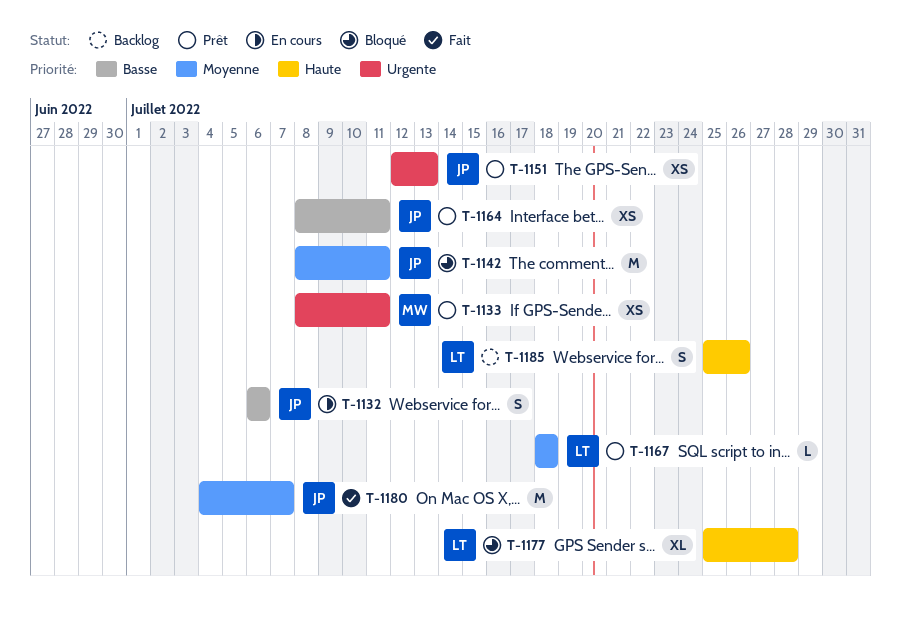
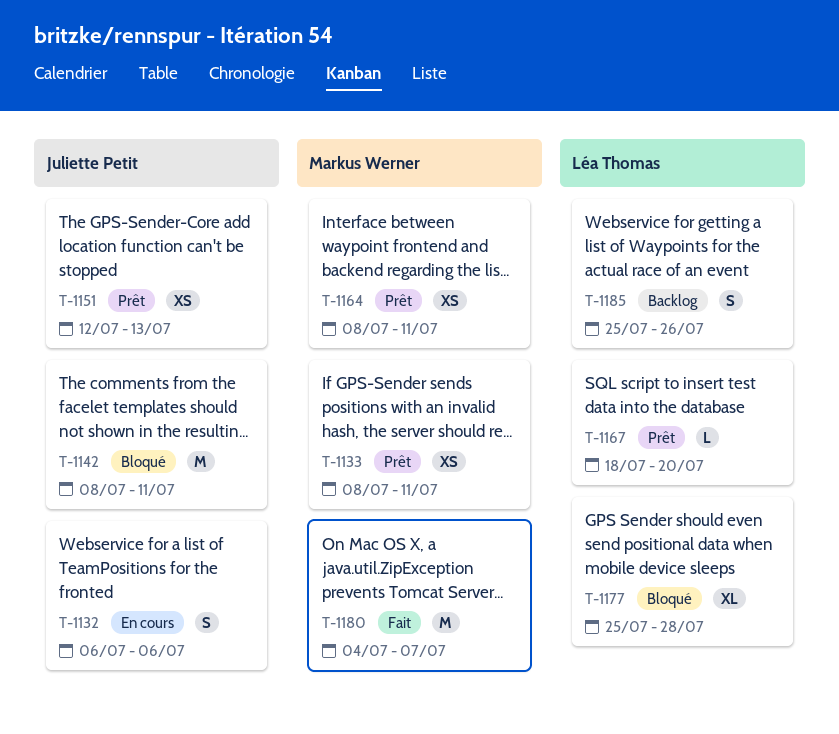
T-1164, owner: Juliette Petit -> Markus Werner
T-1167, due: Jul 18 -> Jul 20
T-1180, owner: Juliette Petit -> Markus Werner

